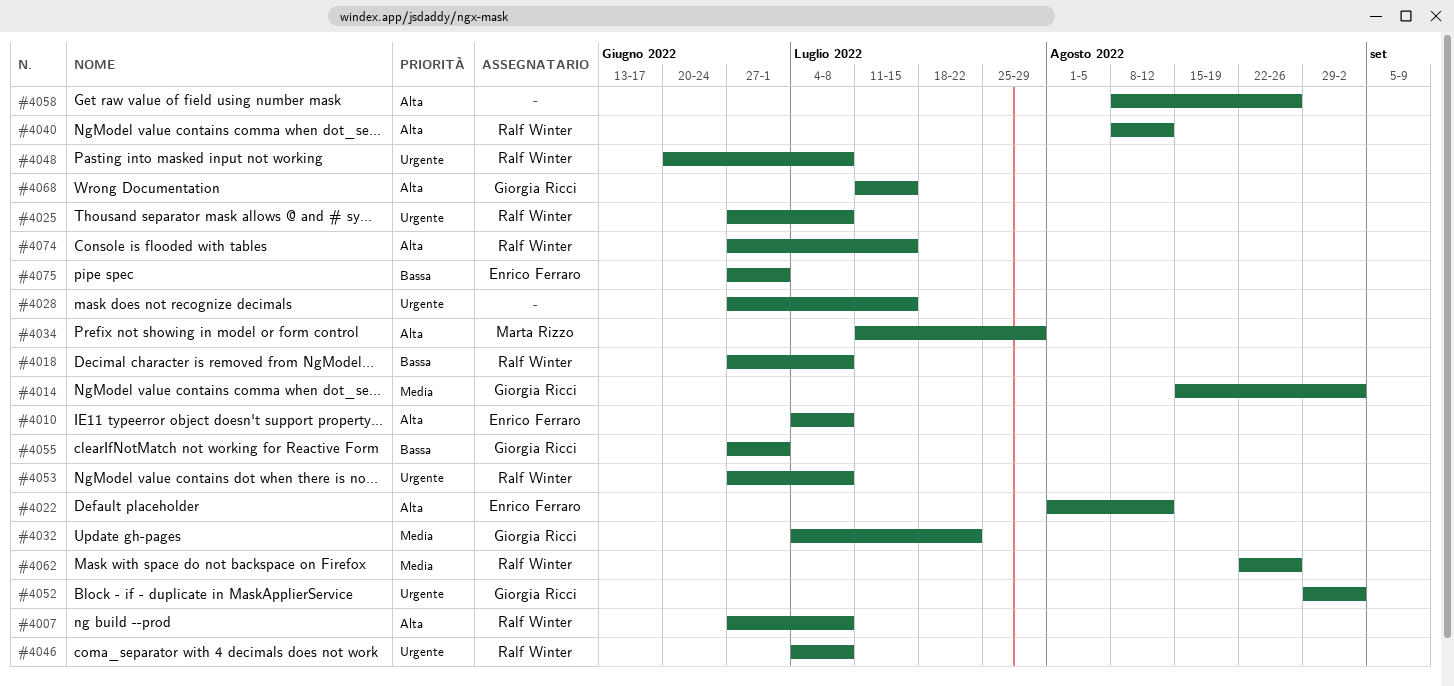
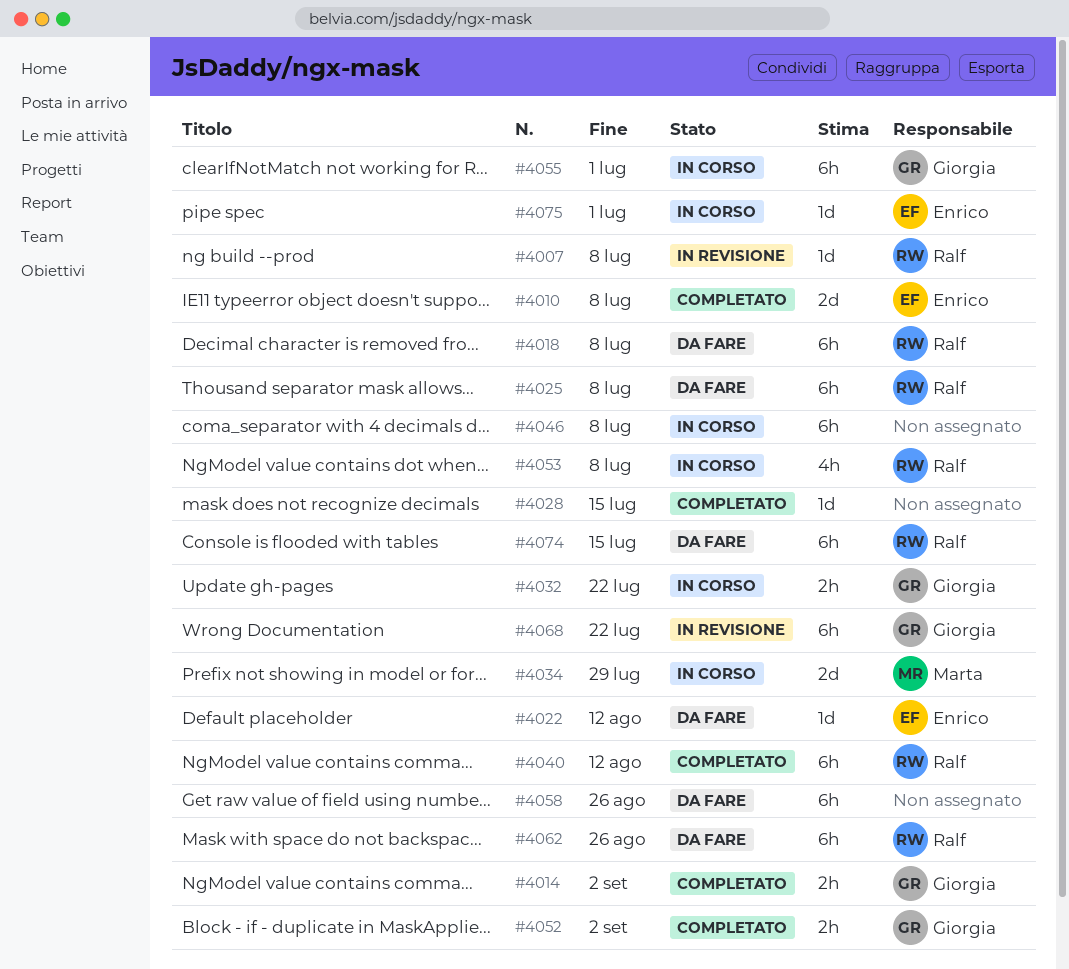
#4046, owner: Ralf Winter -> none
#4048: present -> none
#4068, due: Jul 15 -> Jul 22

